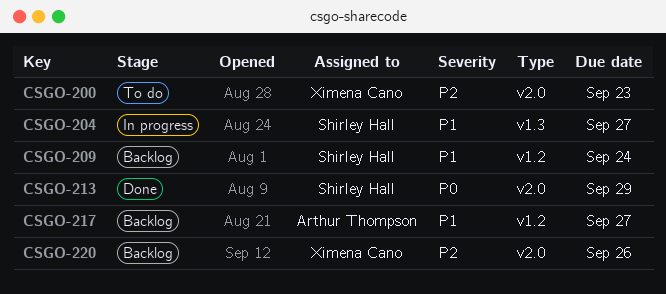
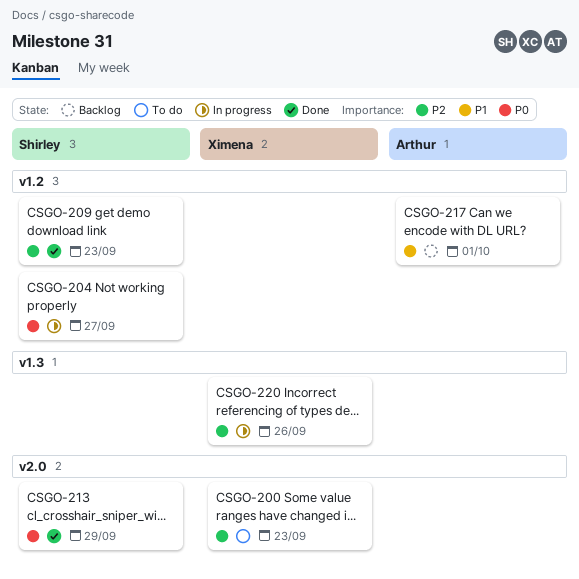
CSGO-204, priority: P1 -> P0
CSGO-204, label: v1.3 -> v1.2
CSGO-209, status: Backlog -> Done
CSGO-209, priority: P1 -> P2
CSGO-209, due: Sep 24 -> Sep 23
CSGO-217, due: Sep 27 -> Oct 1
CSGO-220, status: Backlog -> In progress
CSGO-220, label: v2.0 -> v1.3

